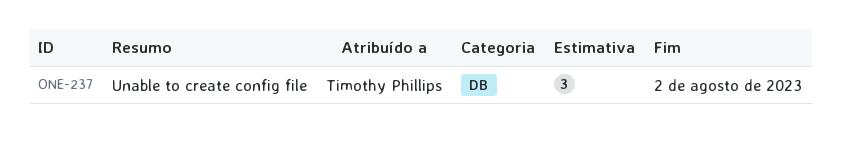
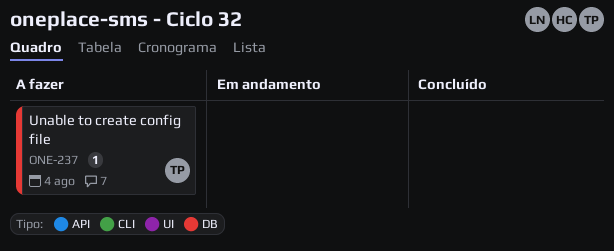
ONE-237, estimate: 3 -> 1
ONE-237, due: Aug 2 -> Aug 4

